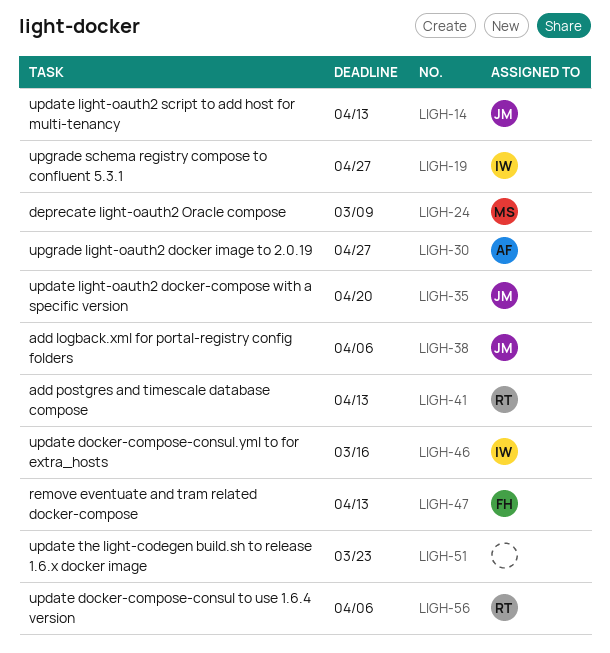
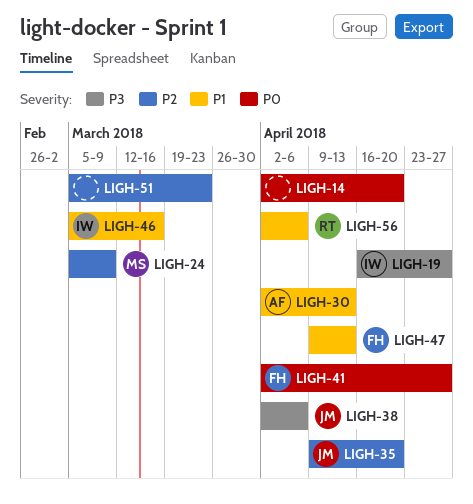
LIGH-14, owner: JM -> none
LIGH-14, due: Apr 13 -> Apr 20
LIGH-30, due: Apr 27 -> Apr 13
LIGH-41, owner: RT -> FH
LIGH-41, due: Apr 13 -> Apr 27

